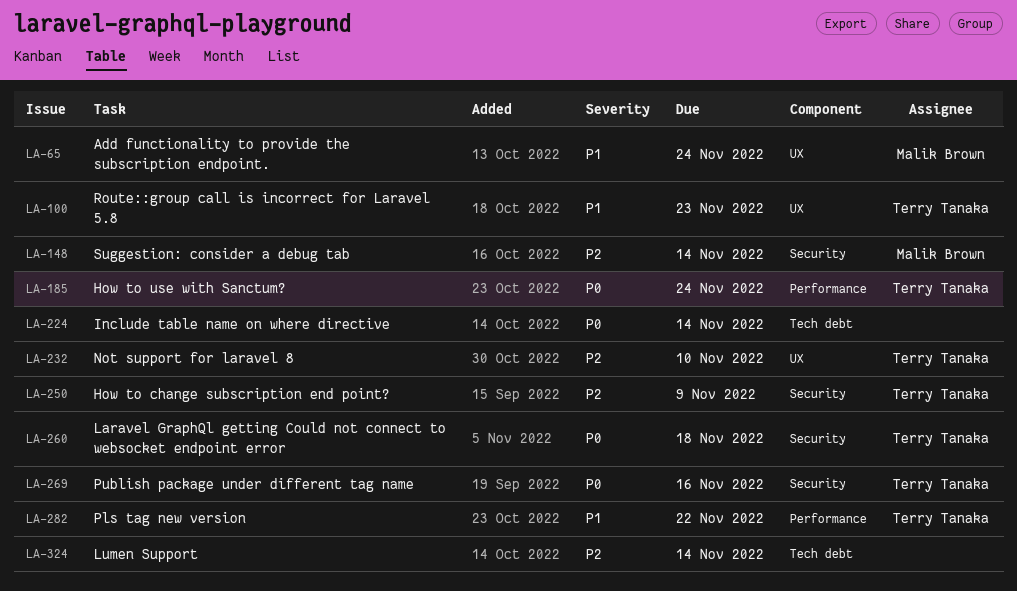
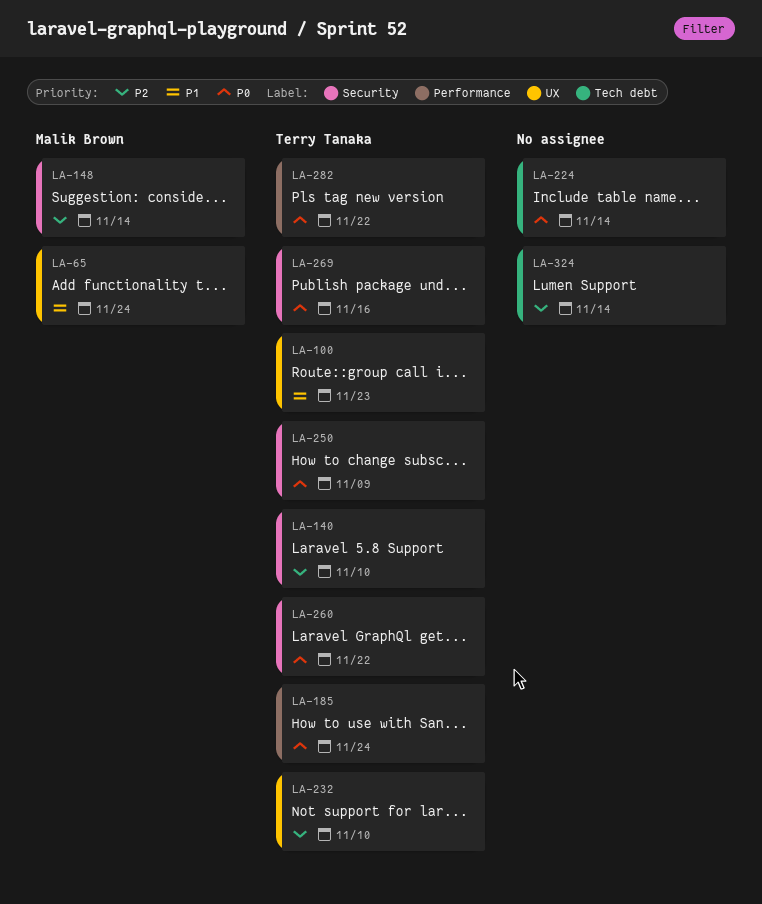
LA-140: none -> present
LA-250, priority: P2 -> P0
LA-260, due: Nov 18 -> Nov 22
LA-282, priority: P1 -> P0

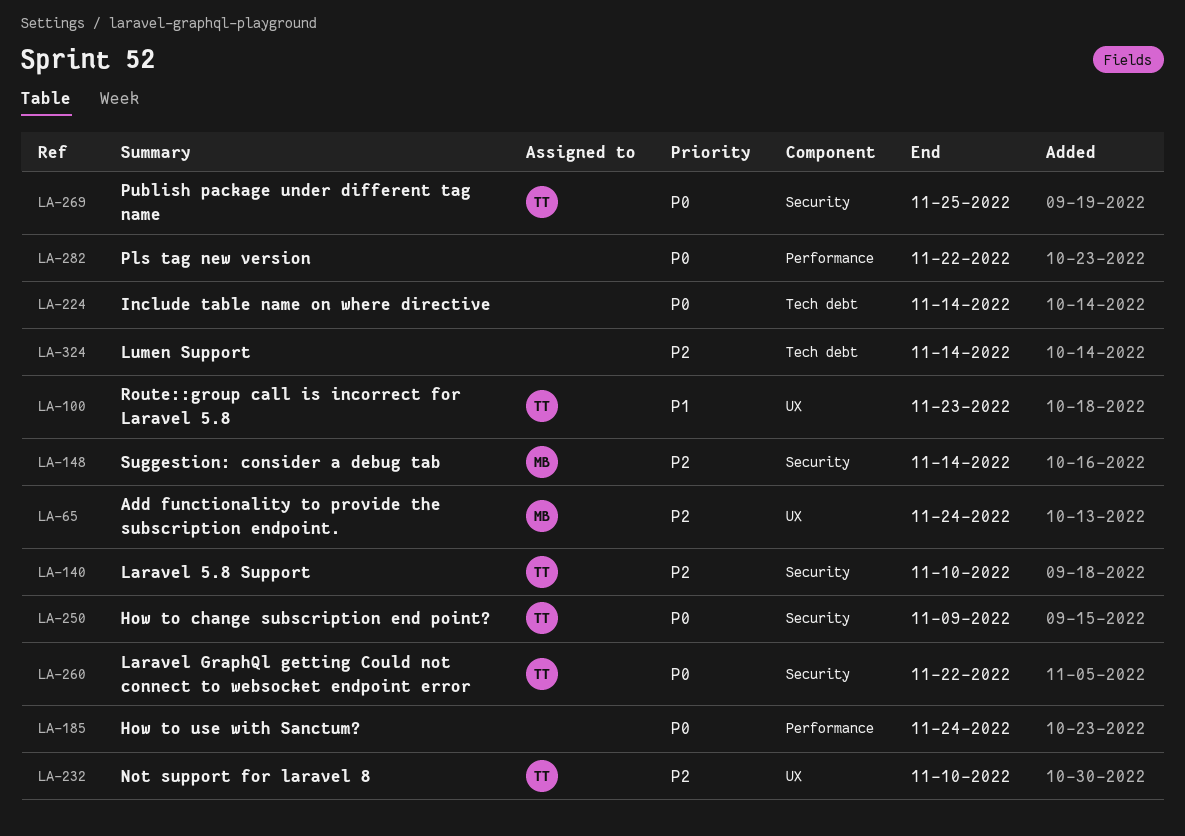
LA-65, priority: P1 -> P2
LA-185, owner: Terry Tanaka -> none
LA-269, due: Nov 16 -> Nov 25
LA-282, owner: Terry Tanaka -> none

